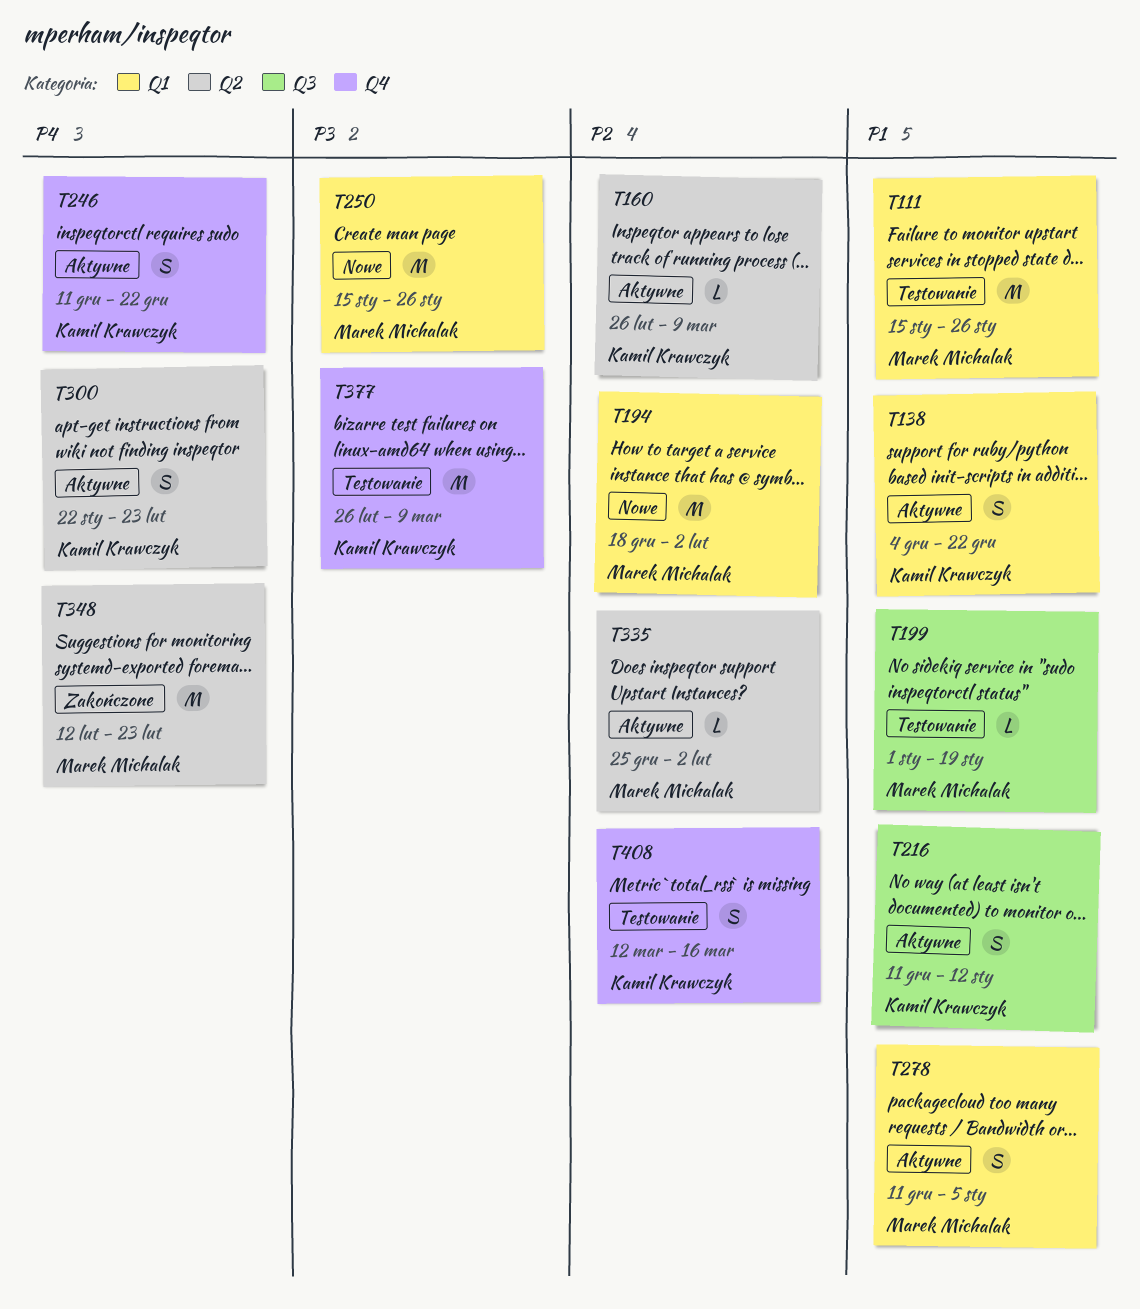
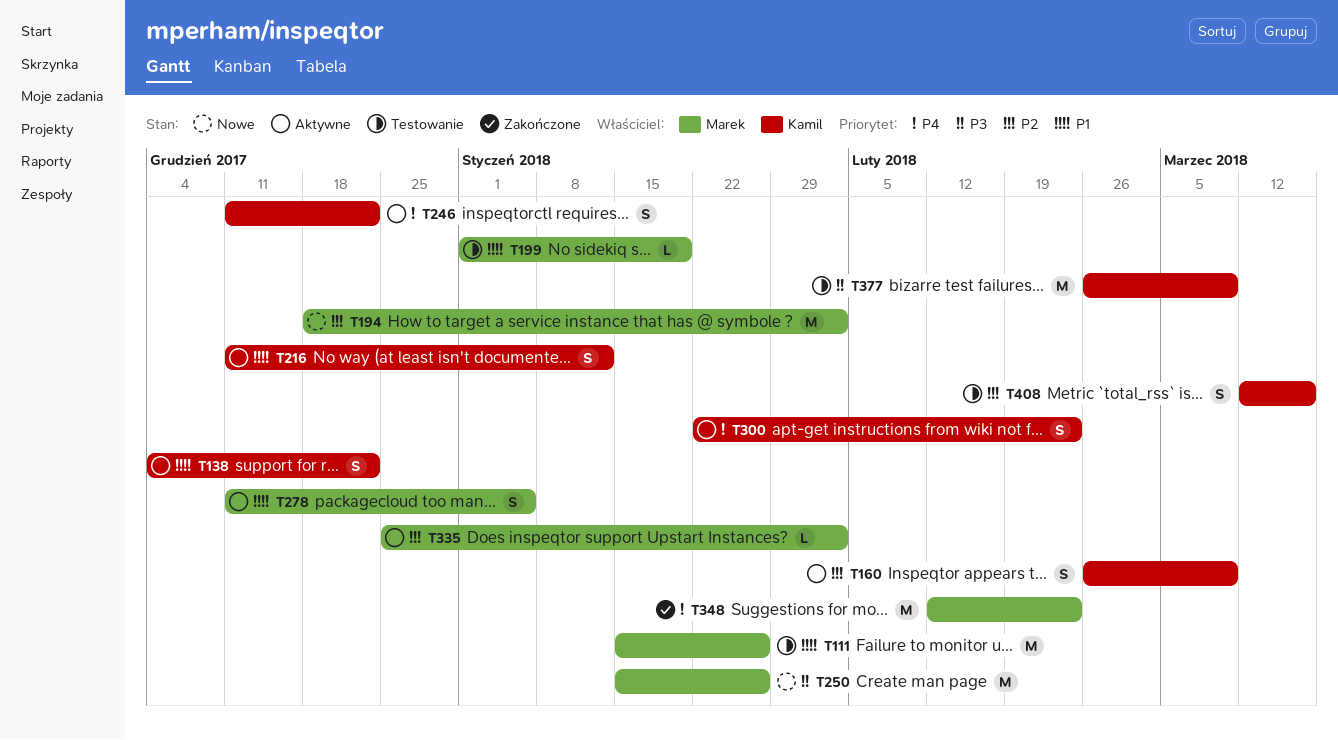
T160, estimate: L -> S

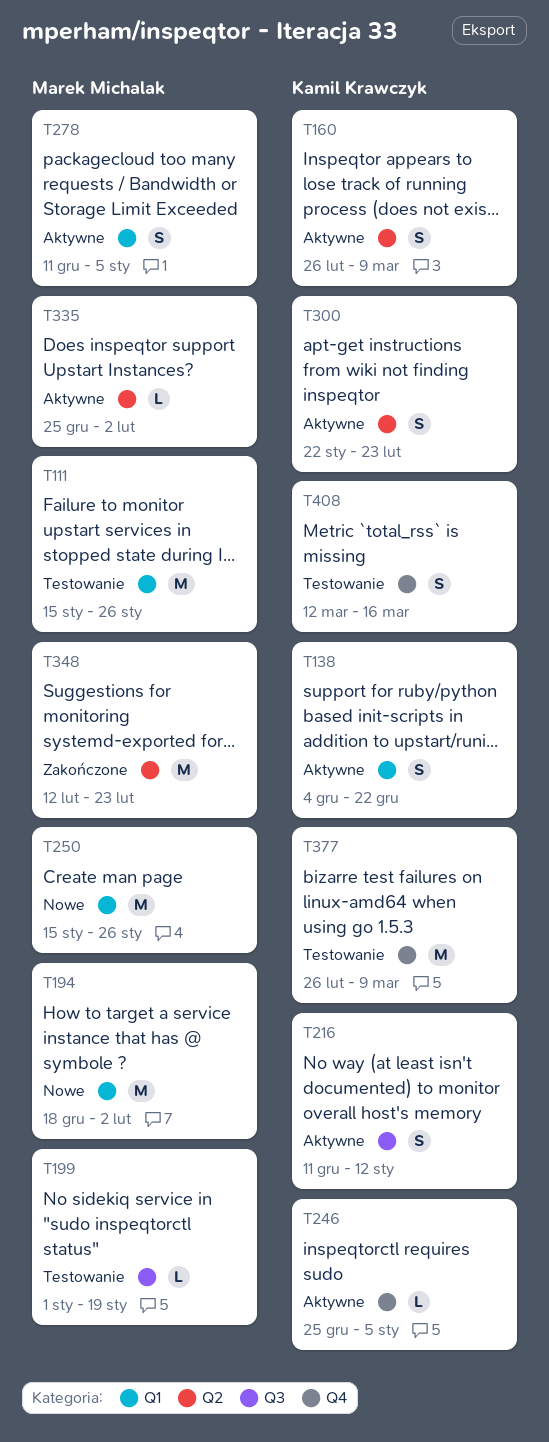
T246, estimate: S -> L
T246, start: Dec 11 -> Dec 25
T246, due: Dec 22 -> Jan 5

